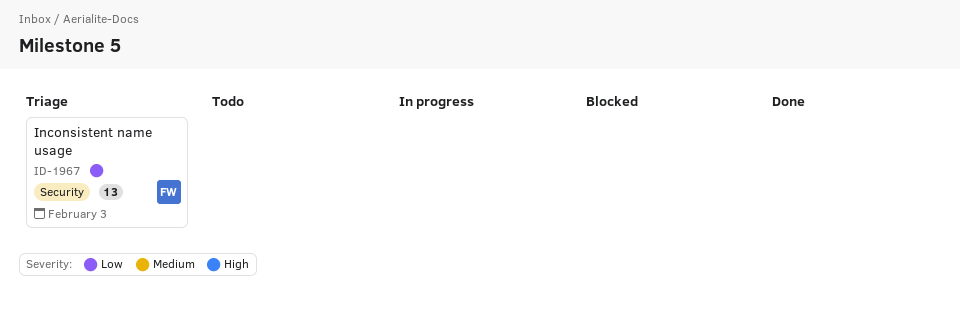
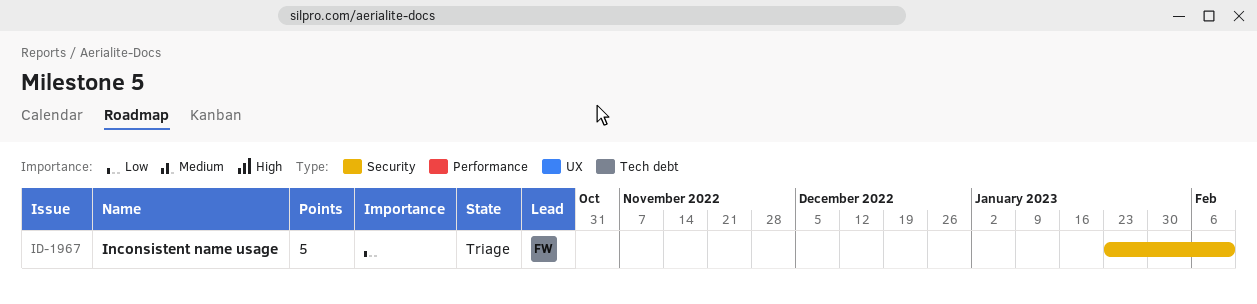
ID-1967, estimate: 13 -> 5
ID-1967, due: Feb 3 -> Feb 10

